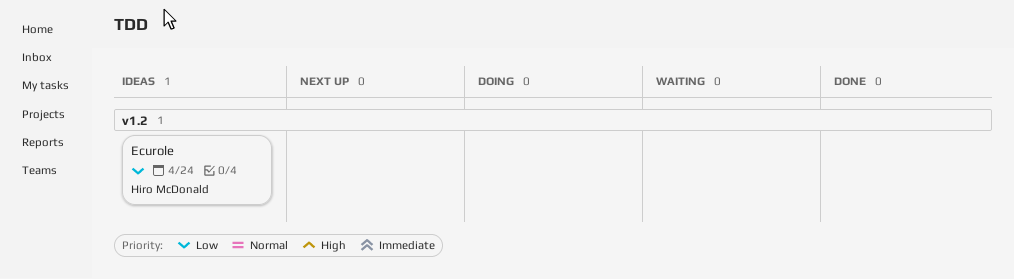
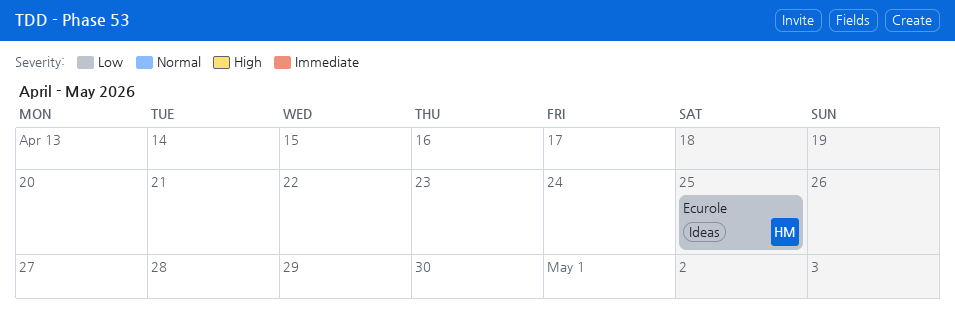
Ecurole, due: Apr 24 -> Apr 25

